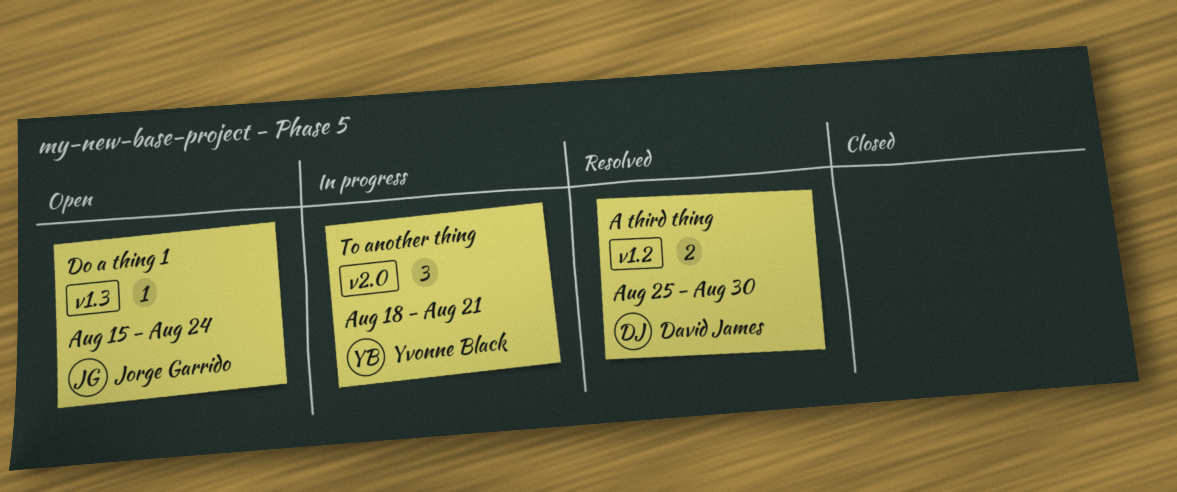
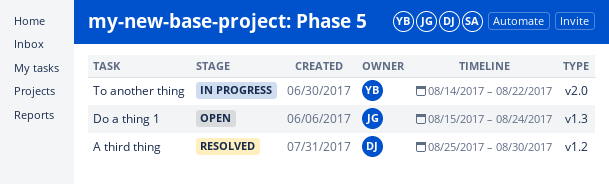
To another thing, start: Aug 18 -> Aug 14
To another thing, due: Aug 21 -> Aug 22

